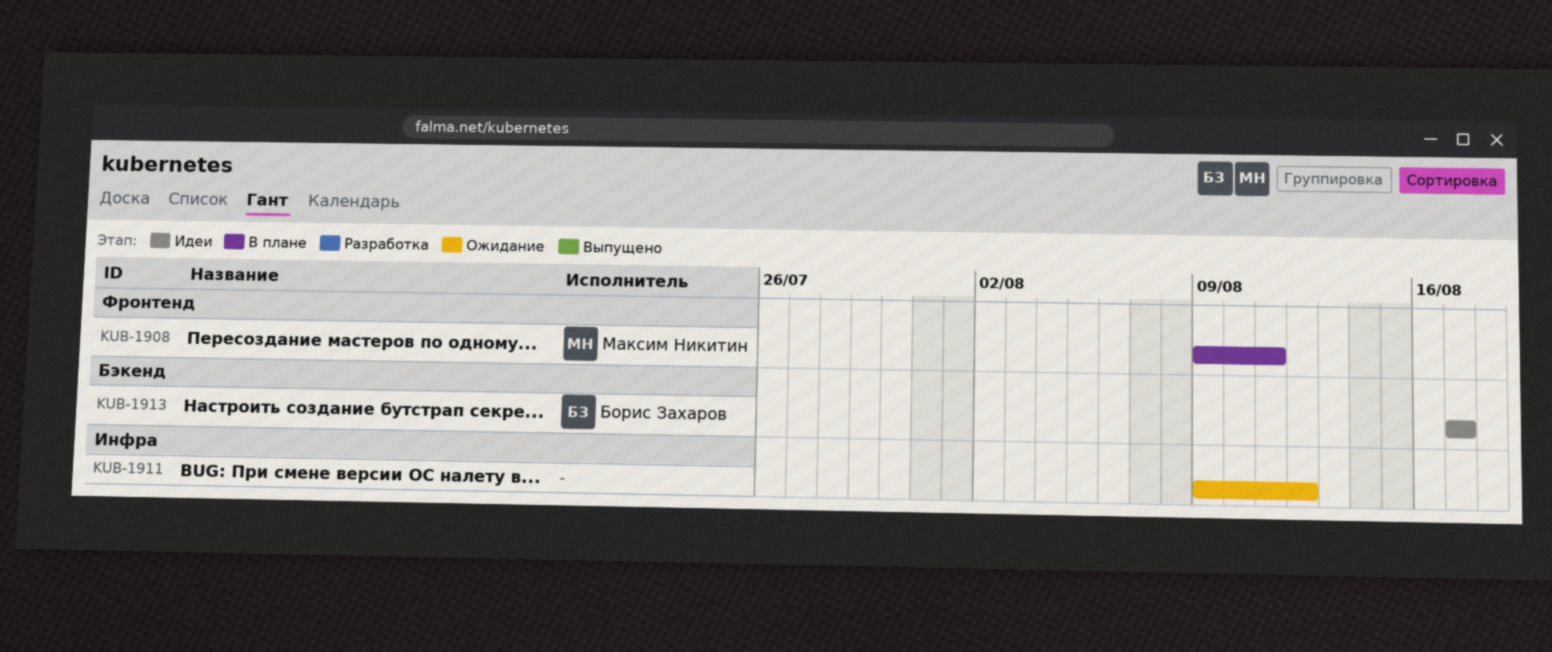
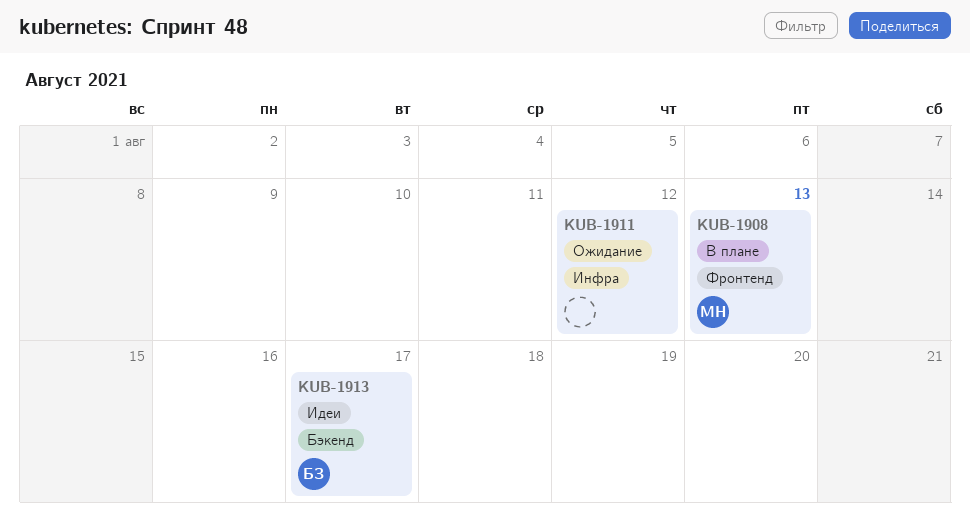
KUB-1908, due: Aug 11 -> Aug 13

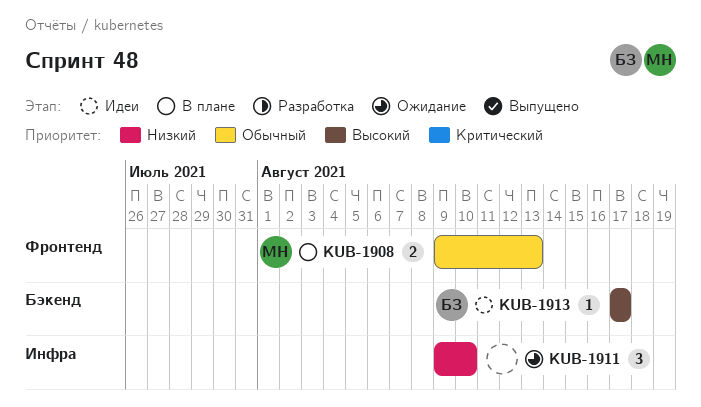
KUB-1911, due: Aug 12 -> Aug 10

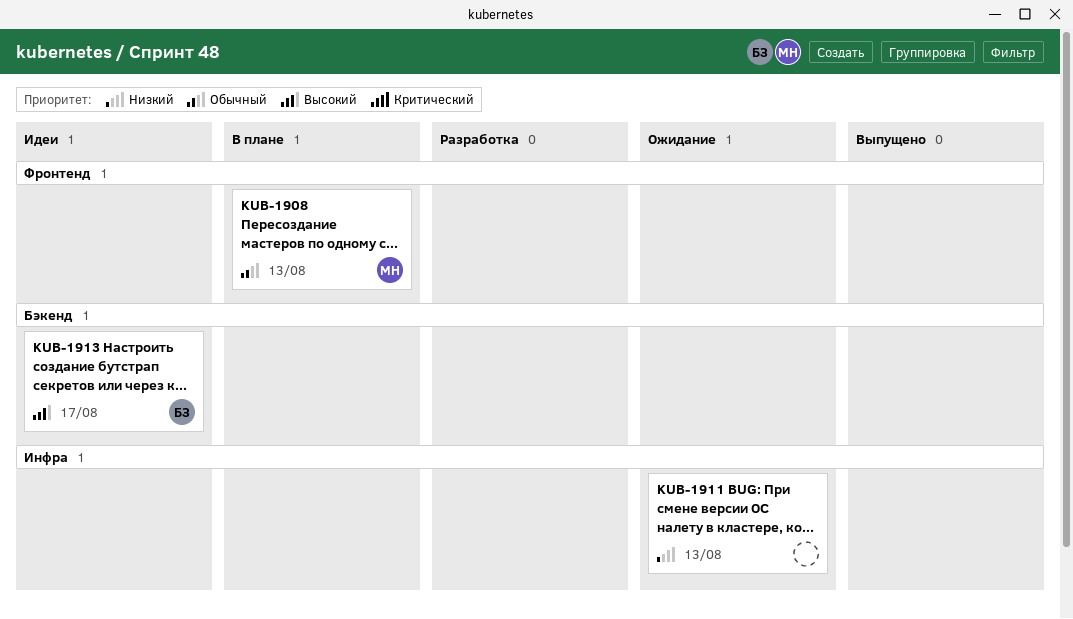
KUB-1911, due: Aug 10 -> Aug 13

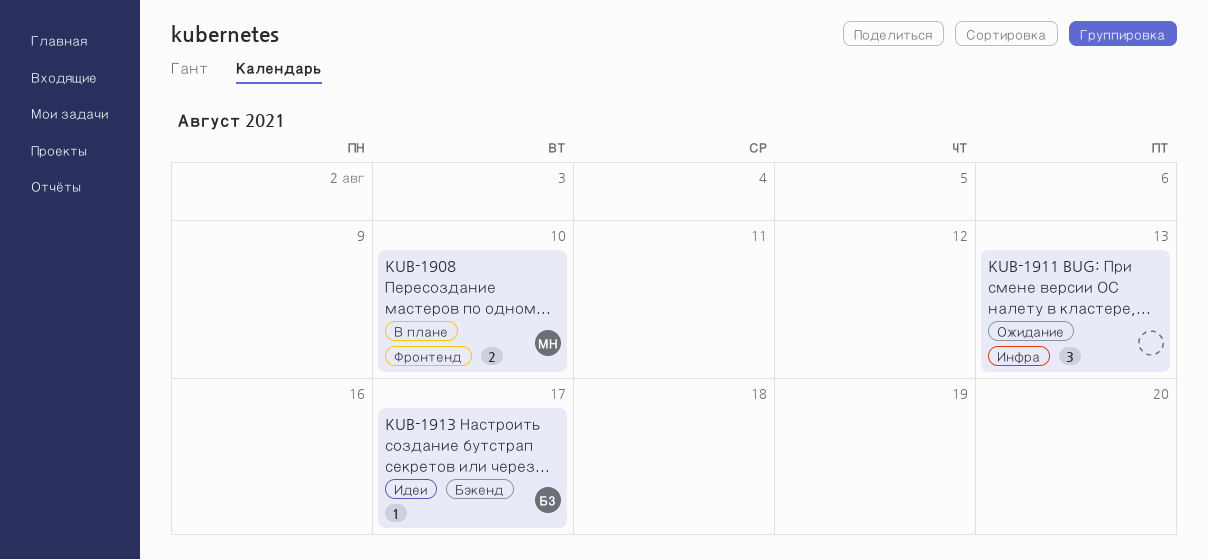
KUB-1908, due: Aug 13 -> Aug 10

